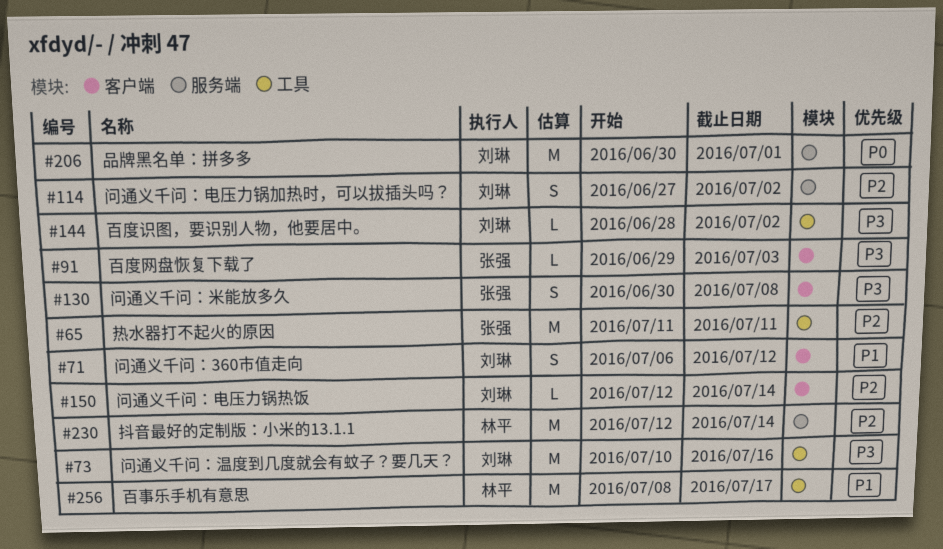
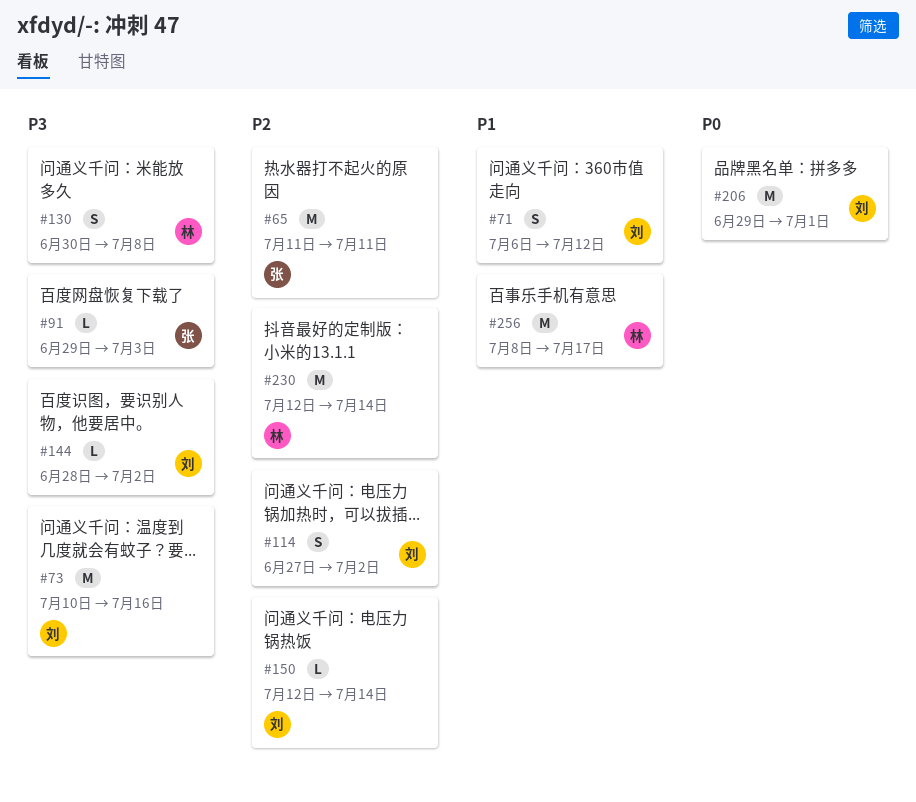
#130, owner: 张强 -> 林平
#206, start: Jun 30 -> Jun 29

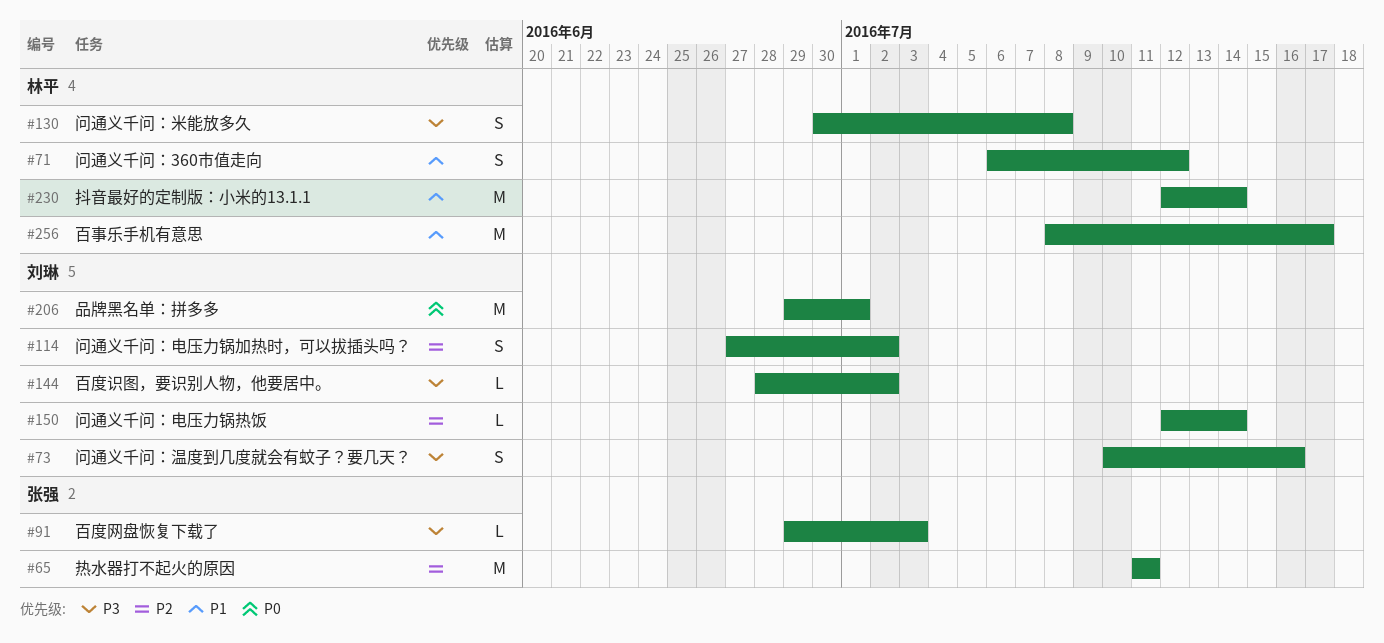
#71, owner: 刘琳 -> 林平
#73, estimate: M -> S
#230, priority: P2 -> P1

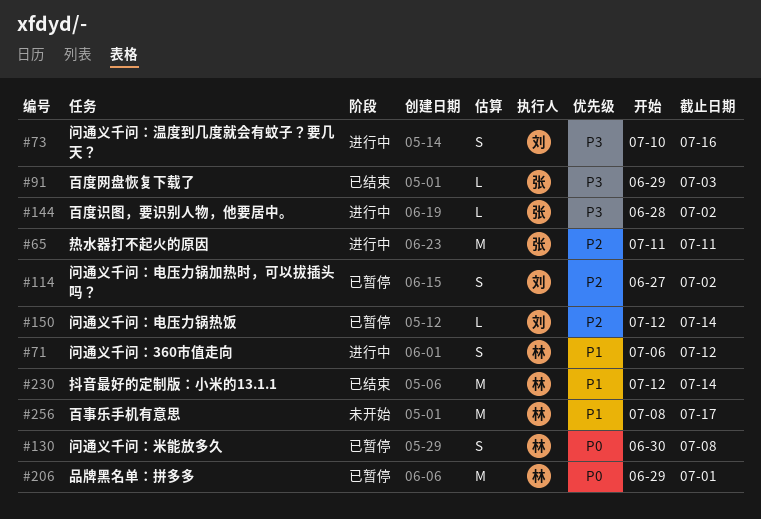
#130, priority: P3 -> P0
#144, owner: 刘琳 -> 张强
#206, owner: 刘琳 -> 林平

